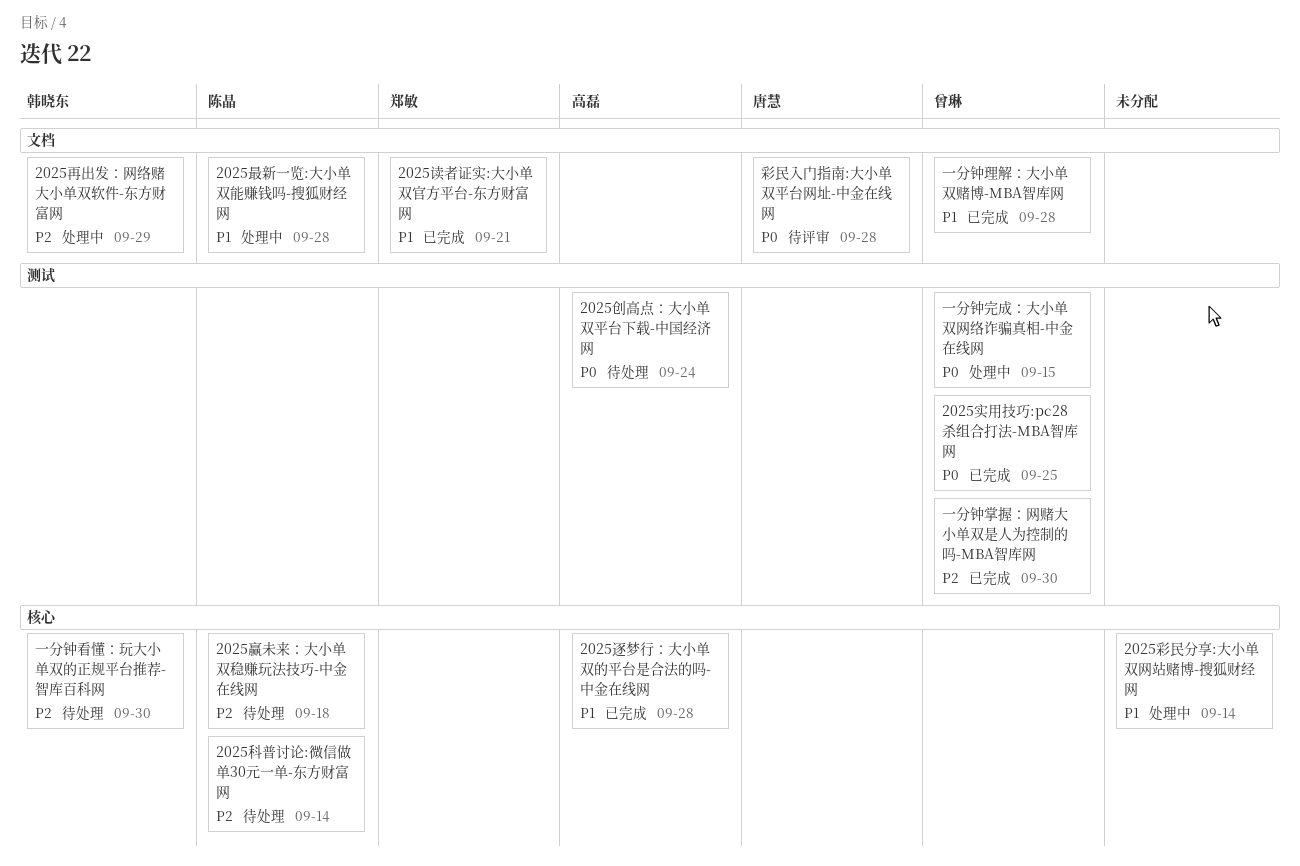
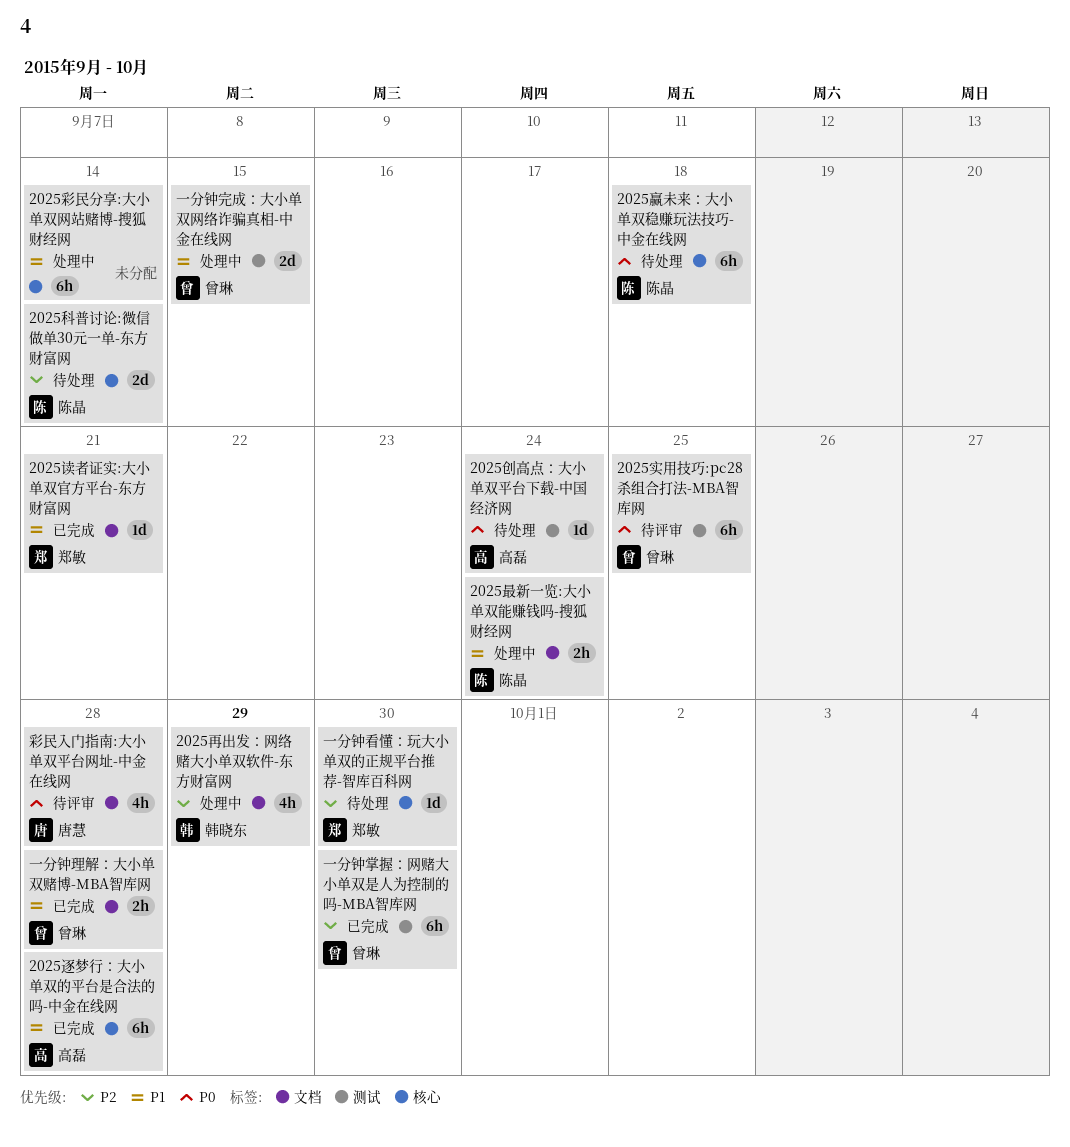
2025实用技巧:pc28杀组合打法-MBA智库网, status: 已完成 -> 待评审
2025最新一览:大小单双能赚钱吗-搜狐财经网, due: Sep 28 -> Sep 24
2025赢未来：大小单双稳赚玩法技巧-中金在线网, priority: P2 -> P0
一分钟完成：大小单双网络诈骗真相-中金在线网, priority: P0 -> P1
一分钟看懂：玩大小单双的正规平台推荐-智库百科网, owner: 韩晓东 -> 郑敏

